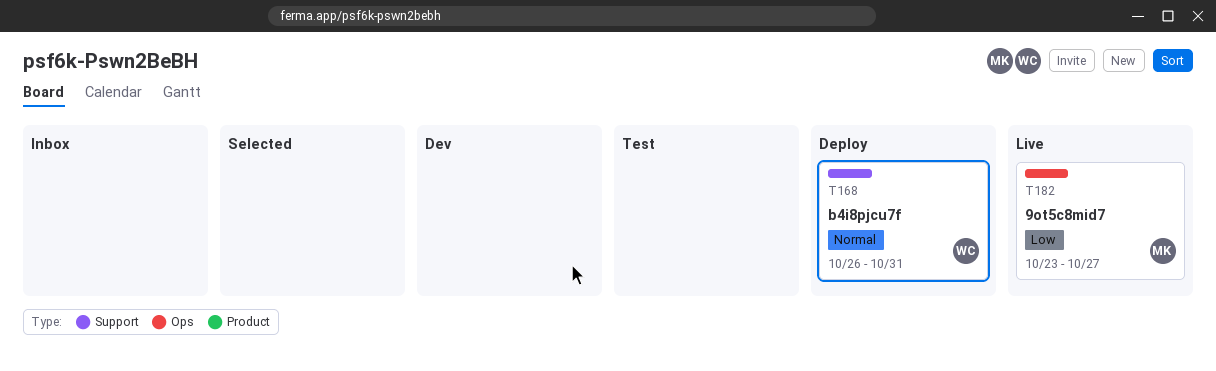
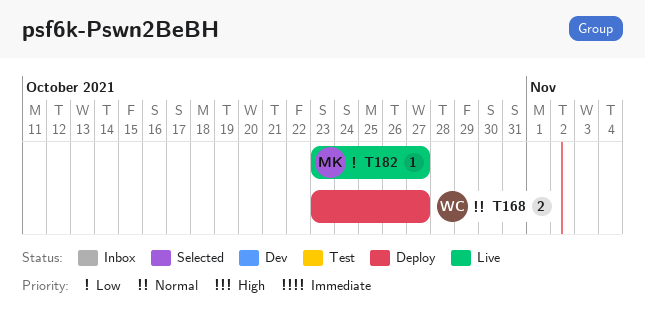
T168, start: Oct 26 -> Oct 23
T168, due: Oct 31 -> Oct 27

